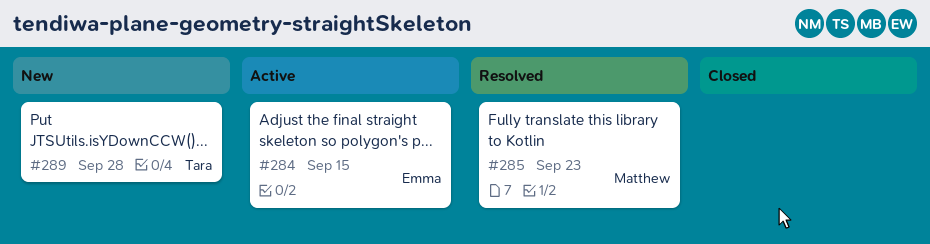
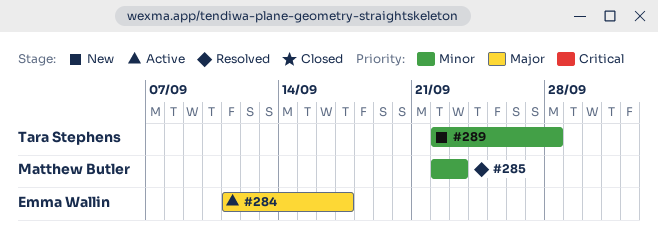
#284, due: Sep 15 -> Sep 17

